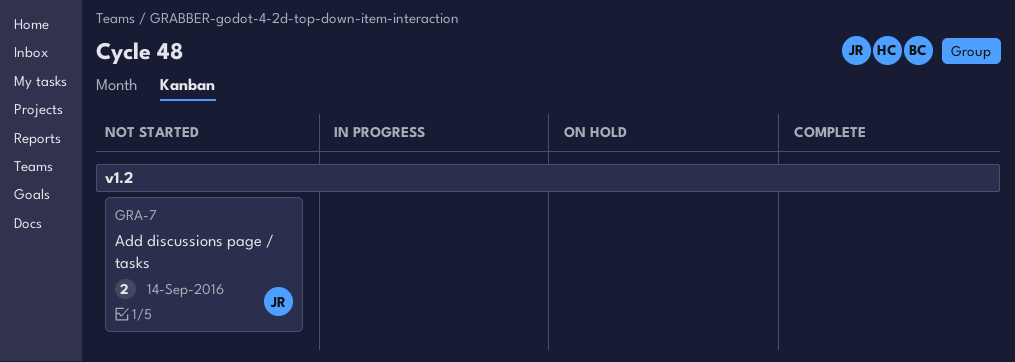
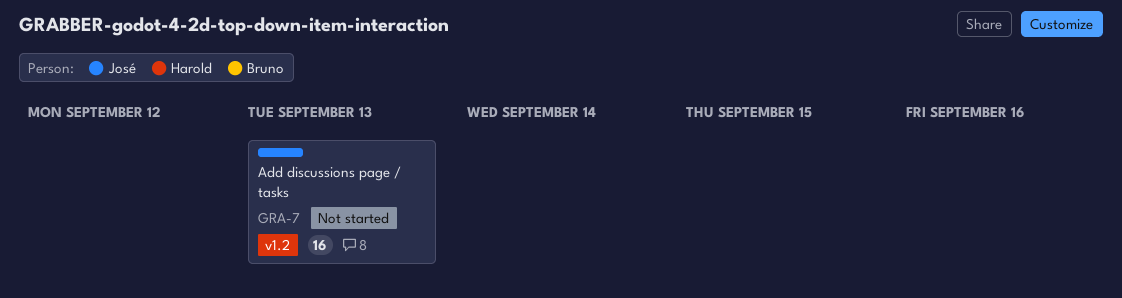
GRA-7, estimate: 2 -> 16
GRA-7, due: Sep 14 -> Sep 13

